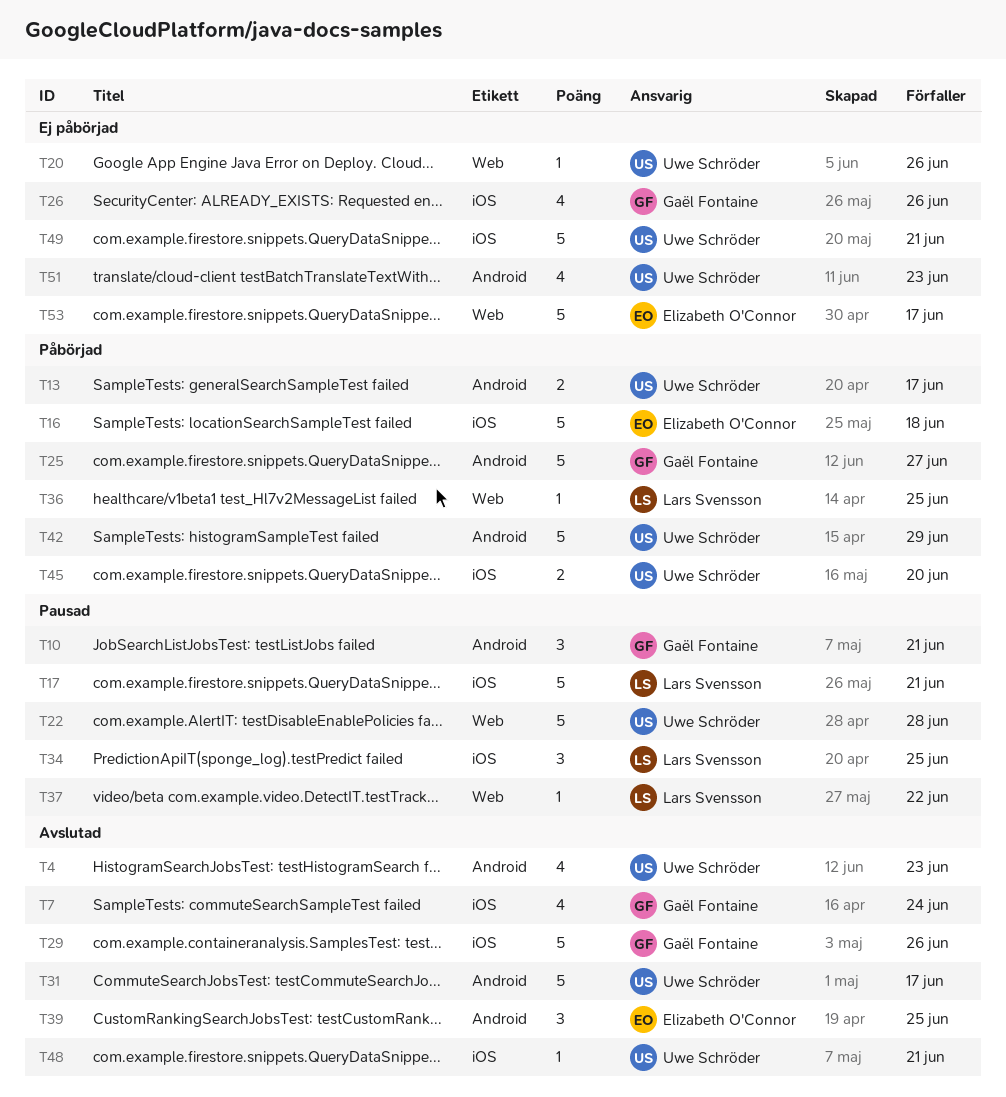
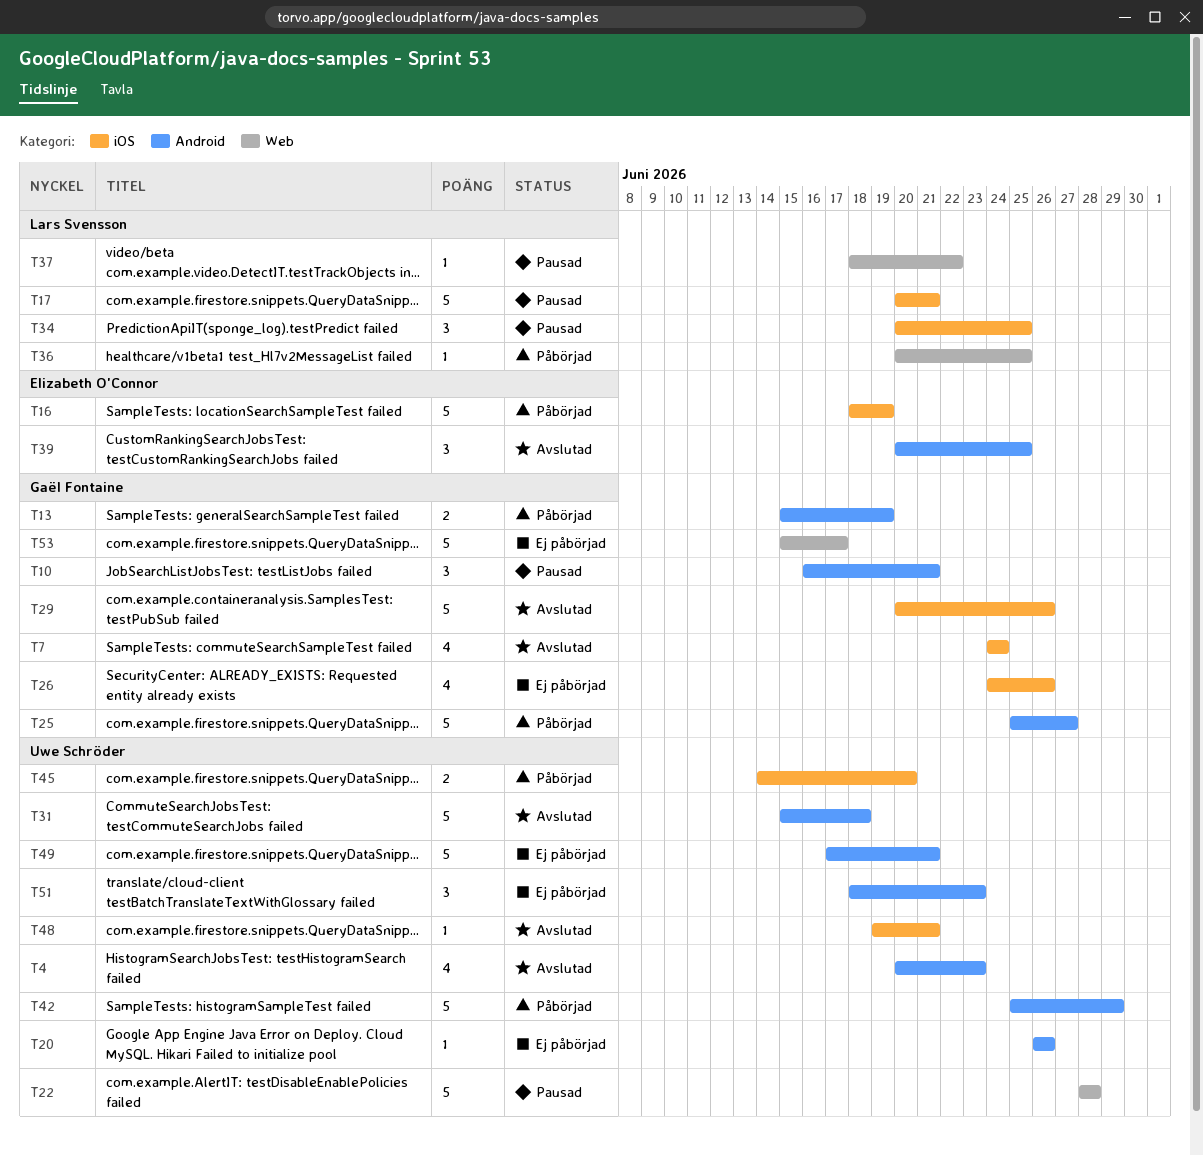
T13, owner: Uwe Schröder -> Gaël Fontaine
T13, due: Jun 17 -> Jun 19
T16, due: Jun 18 -> Jun 19
T20, label: Web -> Android
T31, due: Jun 17 -> Jun 18
T49, label: iOS -> Android
T51, estimate: 4 -> 3
T53, owner: Elizabeth O'Connor -> Gaël Fontaine

